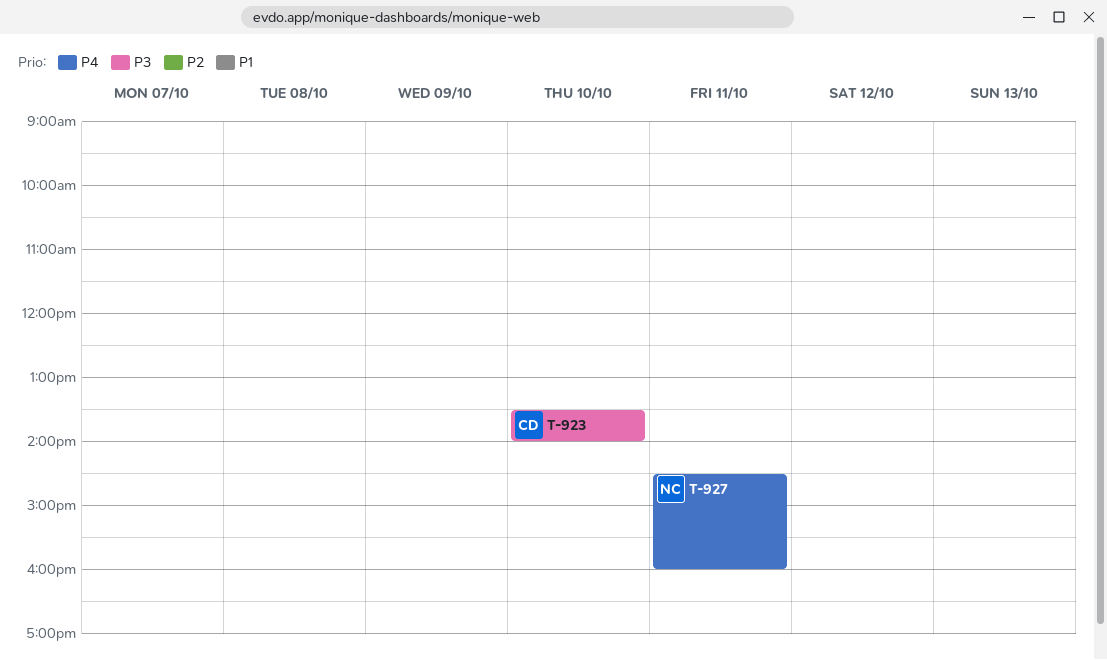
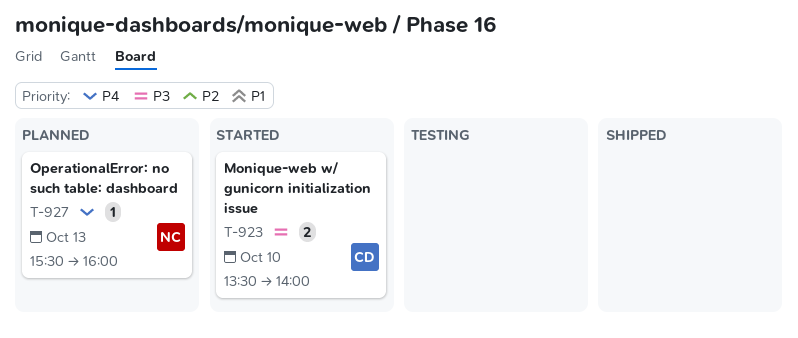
T-927, day: Oct 11 -> Oct 13
T-927, begins: 14:30 -> 15:30

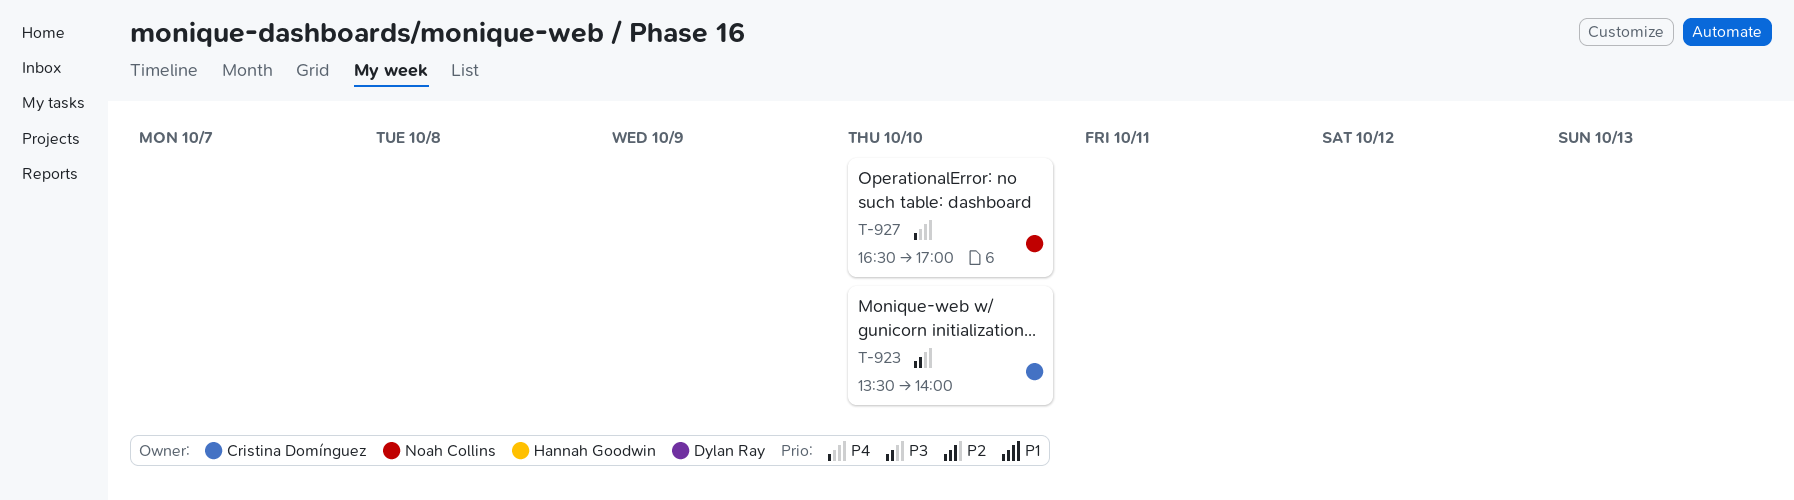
T-927, day: Oct 13 -> Oct 10
T-927, begins: 15:30 -> 16:30
T-927, ends: 16:00 -> 17:00

